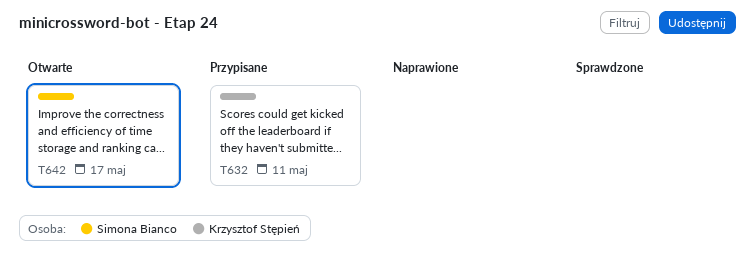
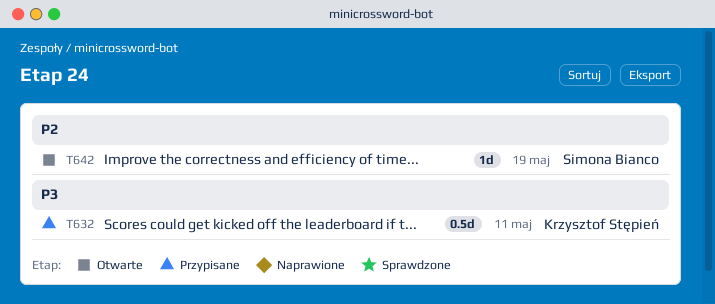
T642, due: May 17 -> May 19

